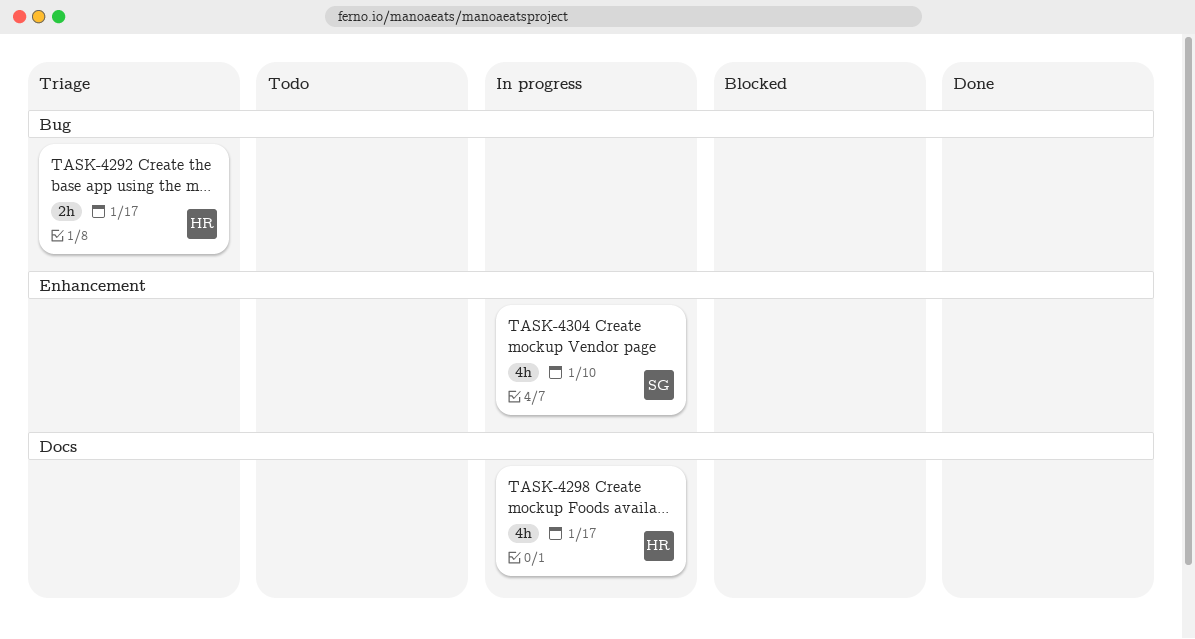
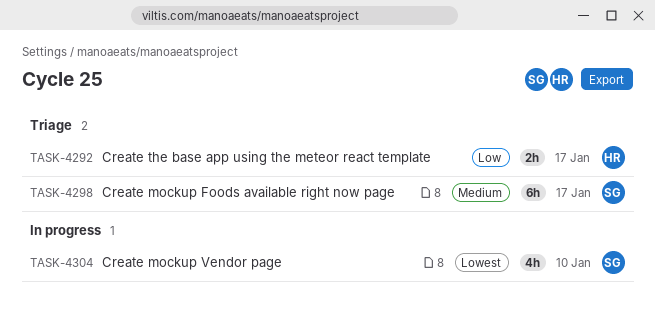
TASK-4298, status: In progress -> Triage
TASK-4298, owner: HR -> SG
TASK-4298, estimate: 4h -> 6h

